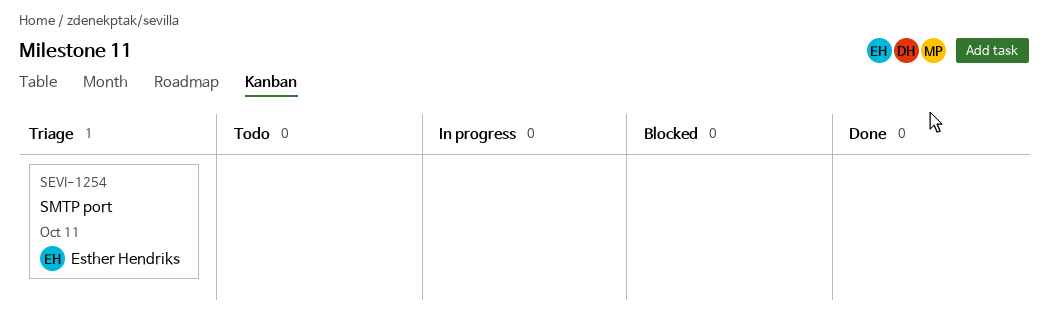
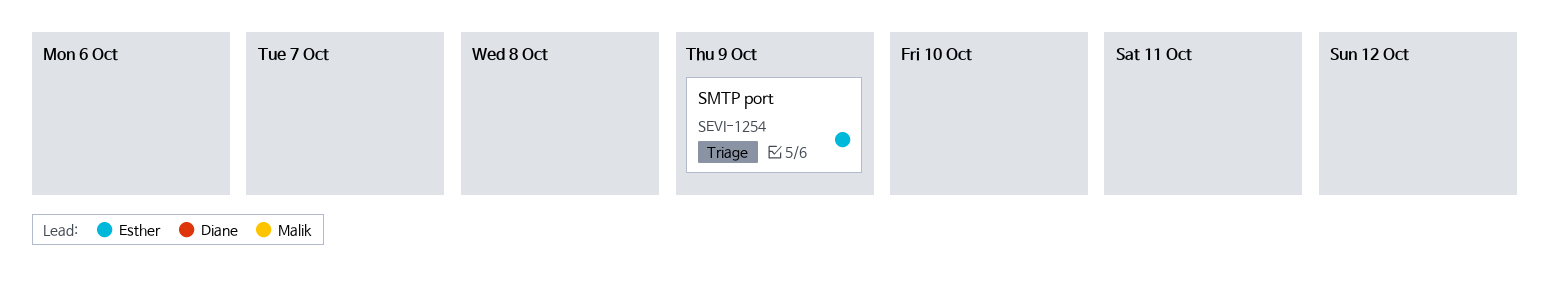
SEVI-1254, due: Oct 11 -> Oct 9

